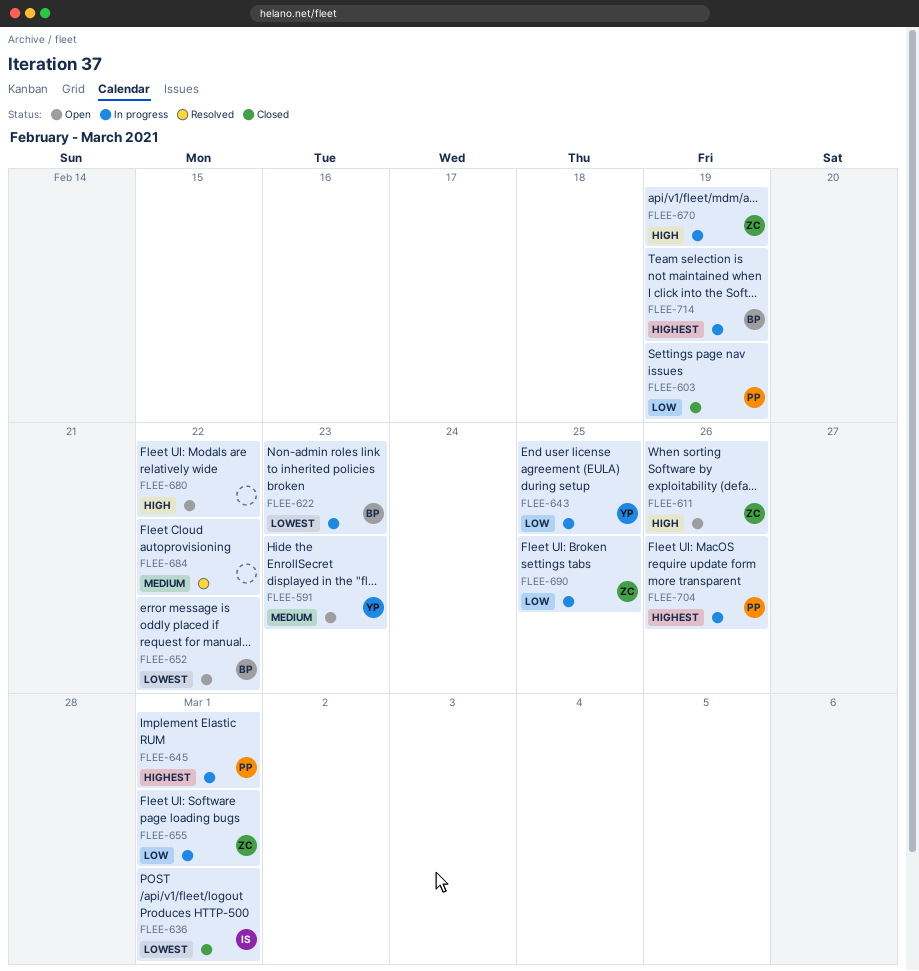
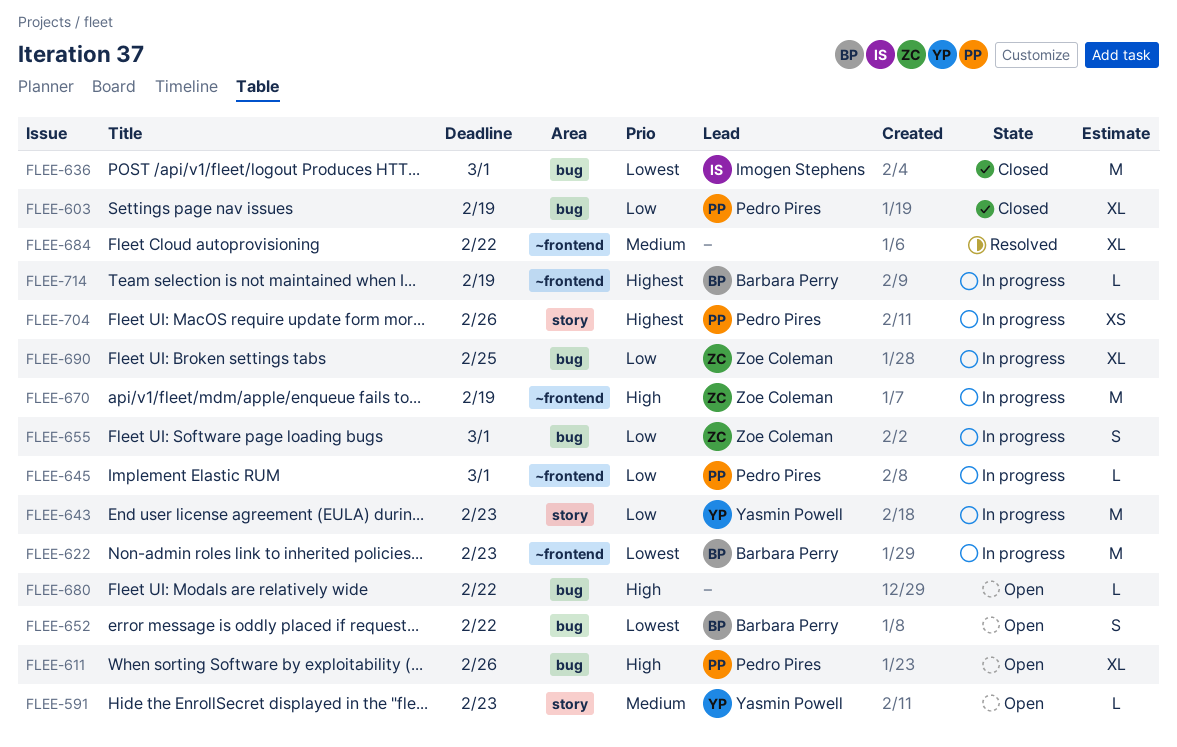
FLEE-611, owner: Zoe Coleman -> Pedro Pires
FLEE-643, due: Feb 25 -> Feb 23
FLEE-645, priority: Highest -> Low

